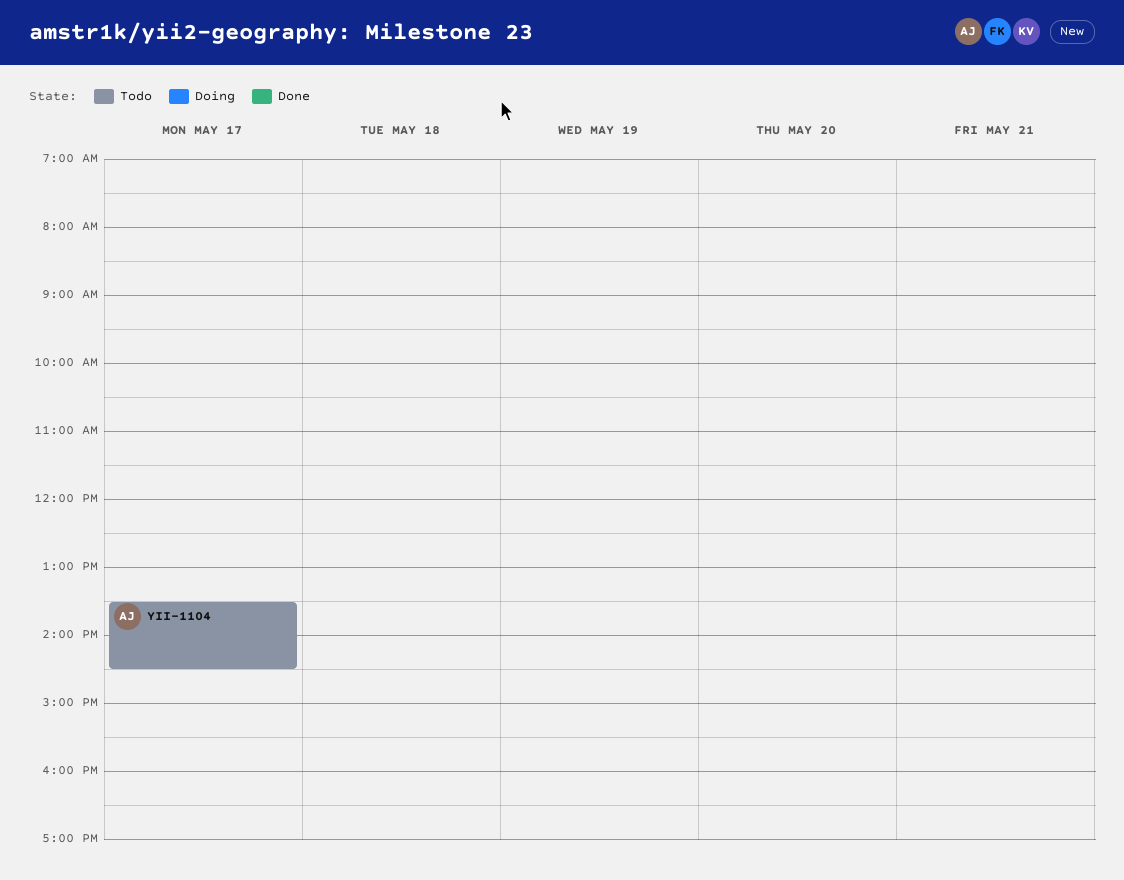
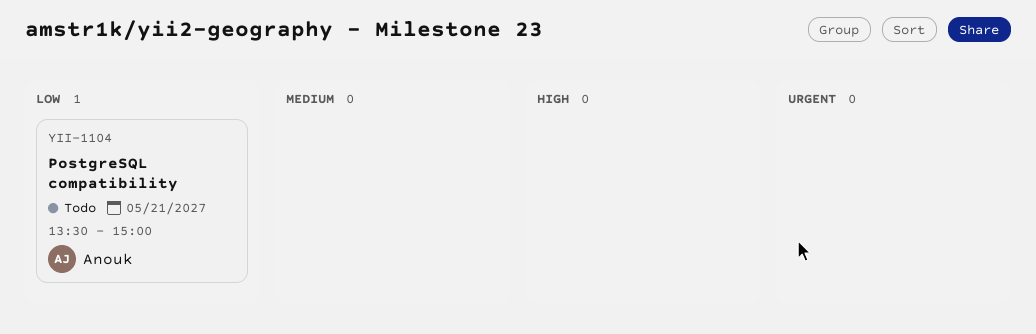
YII-1104, day: May 17 -> May 21
YII-1104, ends: 14:30 -> 15:00

